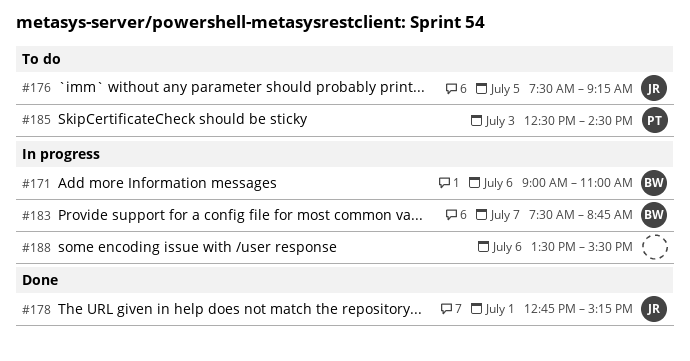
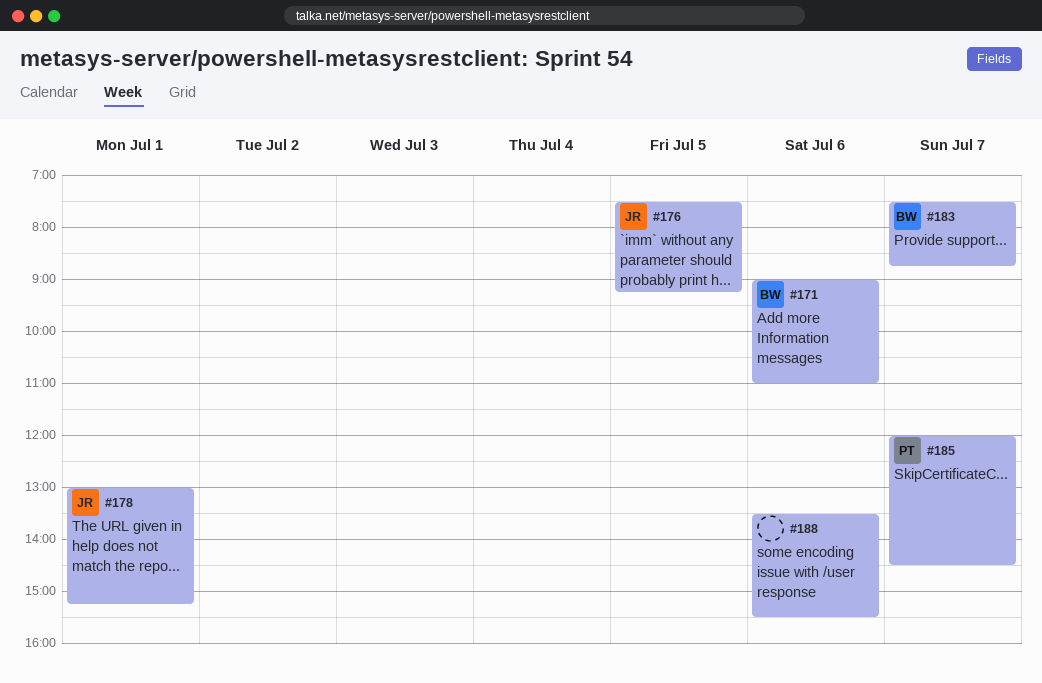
#178, begins: 12:45 -> 13:00
#185, day: Jul 3 -> Jul 7
#185, begins: 12:30 -> 12:00

